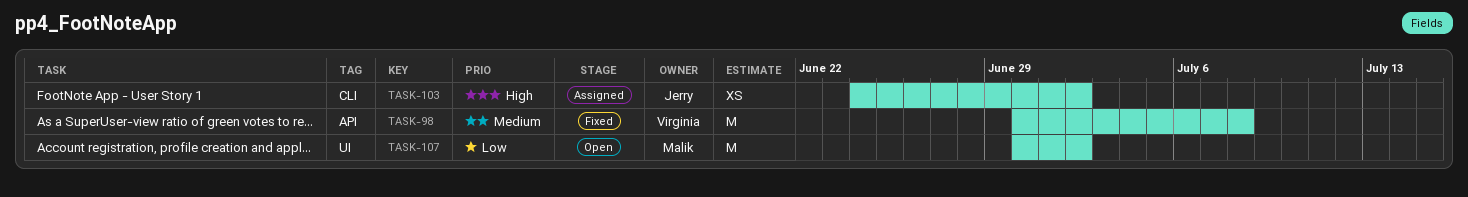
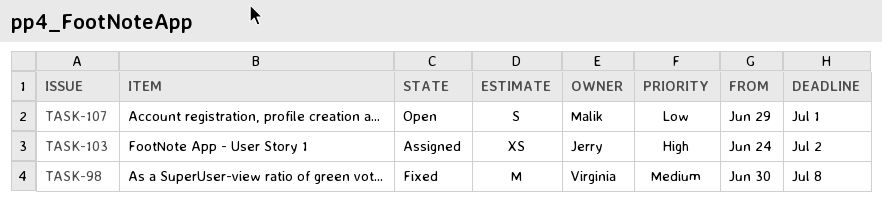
TASK-107, estimate: M -> S
TASK-107, start: Jun 30 -> Jun 29
TASK-107, due: Jul 2 -> Jul 1

